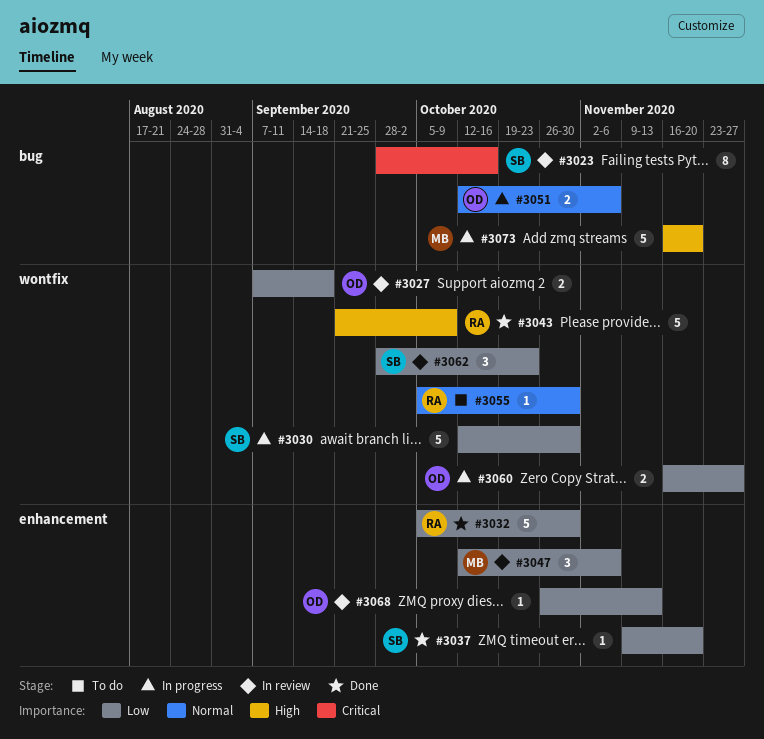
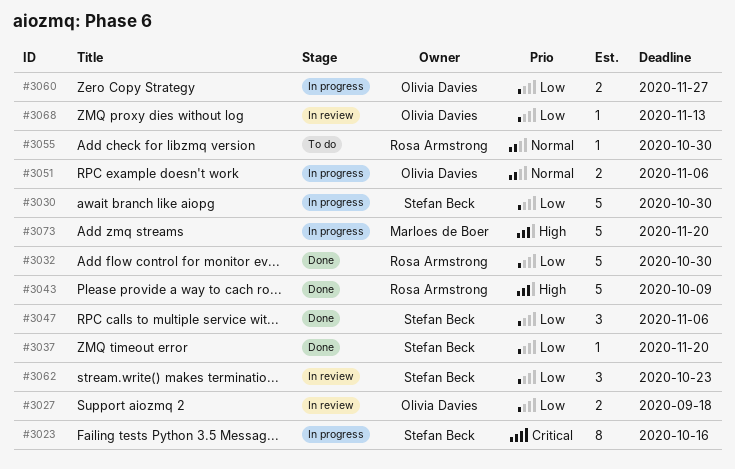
#3023, status: In review -> In progress
#3047, status: In review -> Done
#3047, owner: Marloes de Boer -> Stefan Beck

